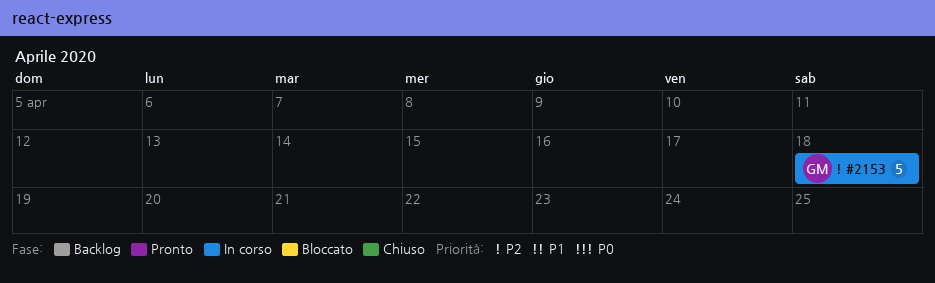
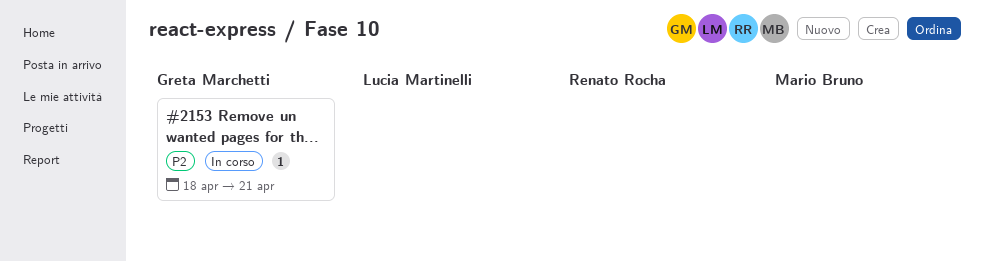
#2153, estimate: 5 -> 1
#2153, due: Apr 18 -> Apr 21

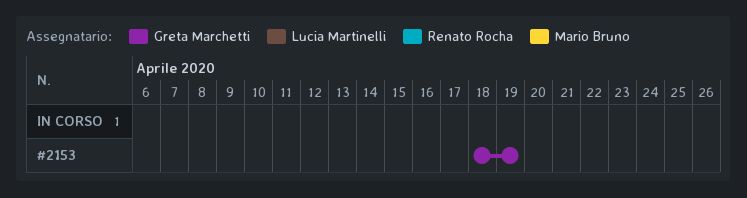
#2153, due: Apr 21 -> Apr 19

